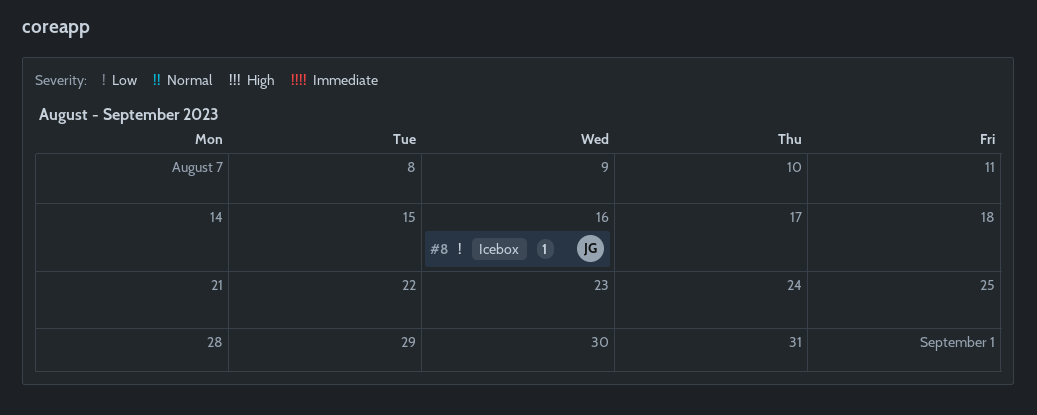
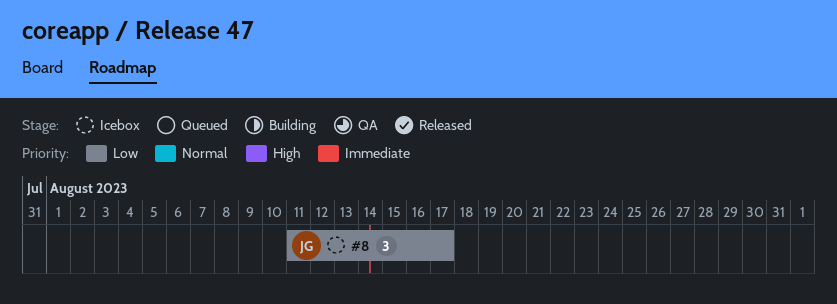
#8, estimate: 1 -> 3
#8, due: Aug 16 -> Aug 17

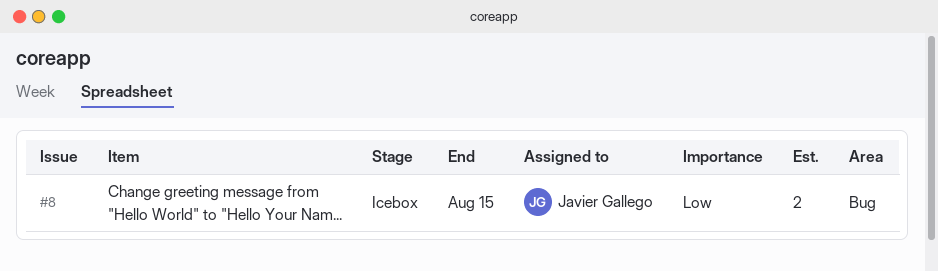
#8, estimate: 3 -> 2
#8, due: Aug 17 -> Aug 15

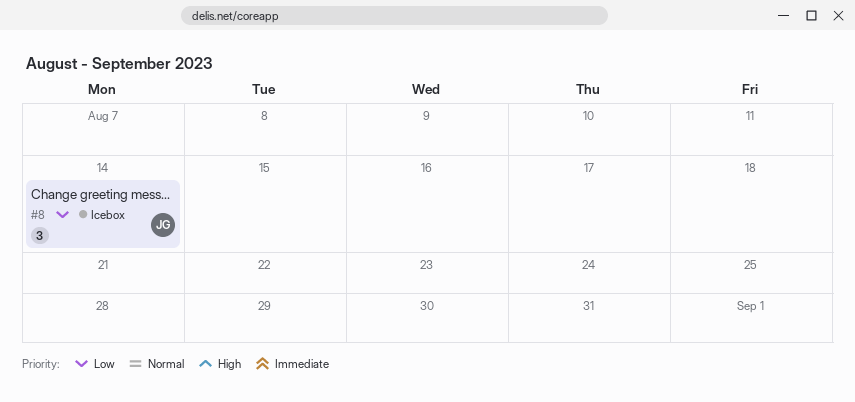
#8, estimate: 2 -> 3
#8, due: Aug 15 -> Aug 14

